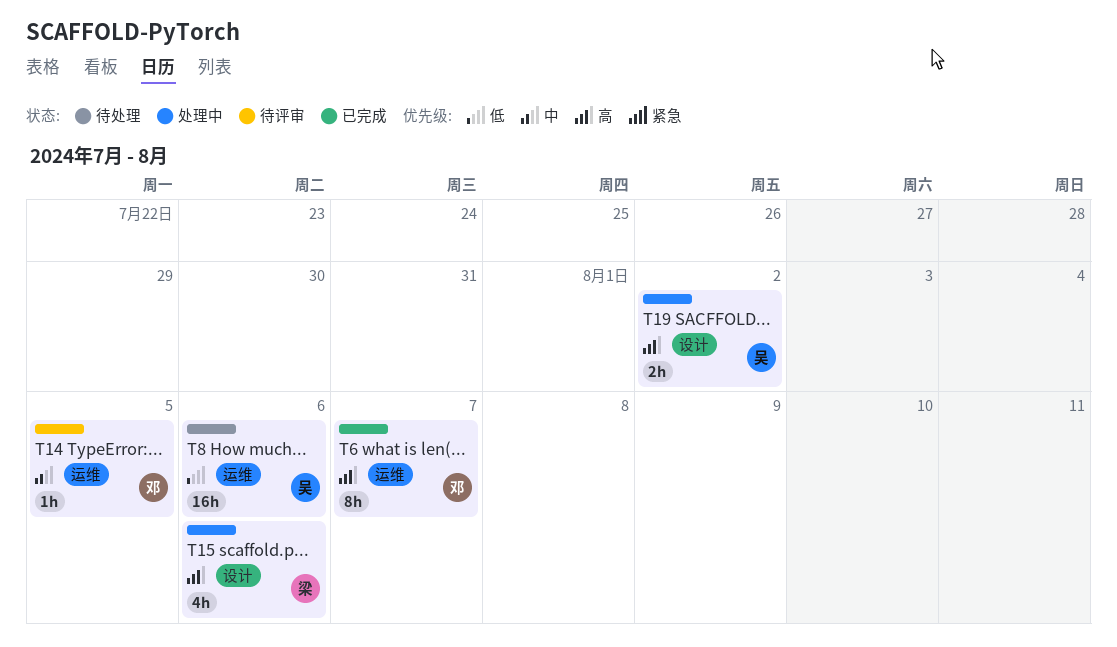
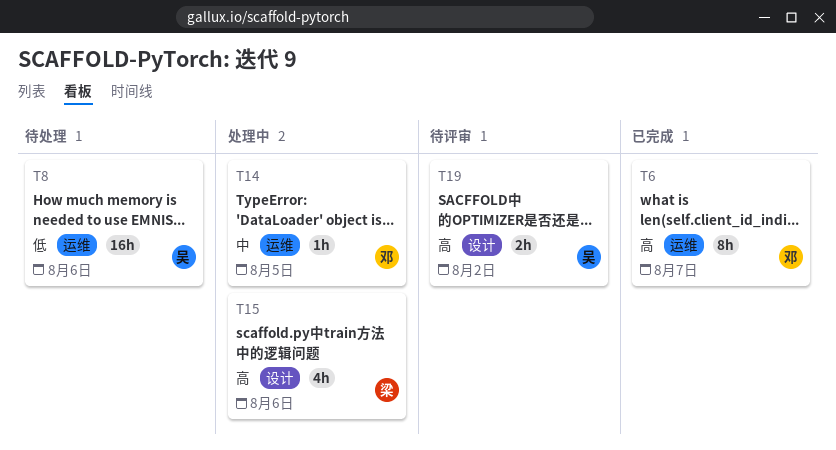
T14, status: 待评审 -> 处理中
T19, status: 处理中 -> 待评审

